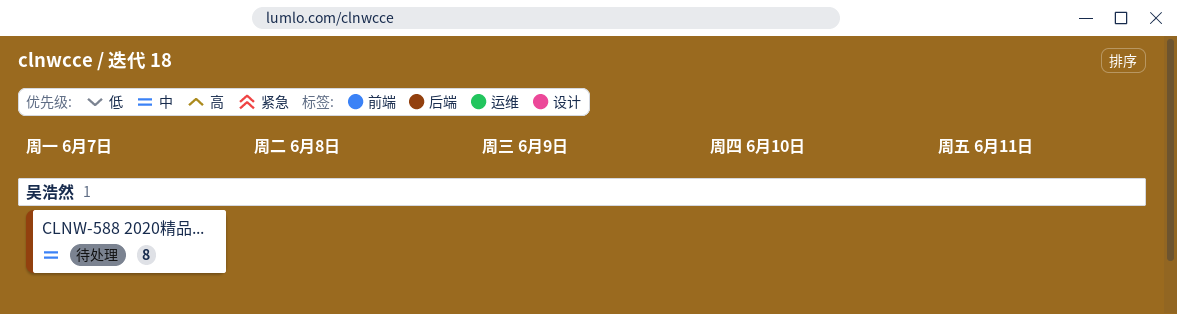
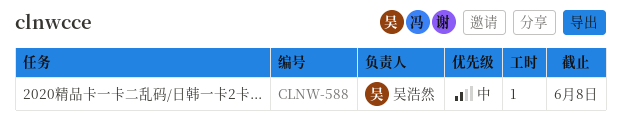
CLNW-588, estimate: 8 -> 1
CLNW-588, due: Jun 7 -> Jun 8

